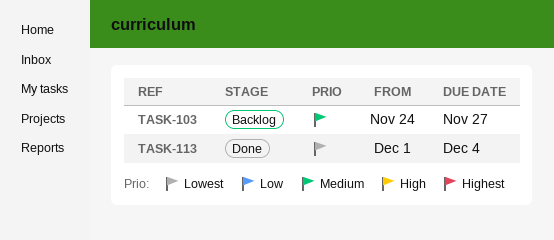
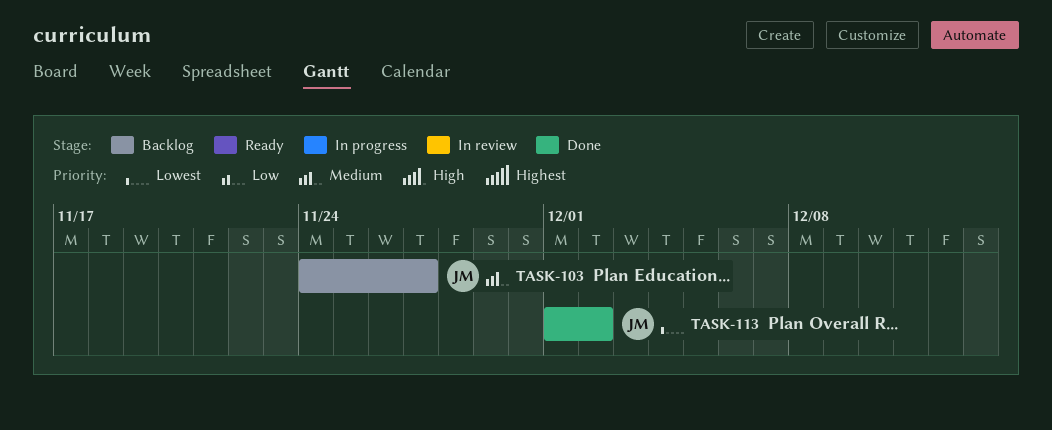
TASK-113, due: Dec 4 -> Dec 2

